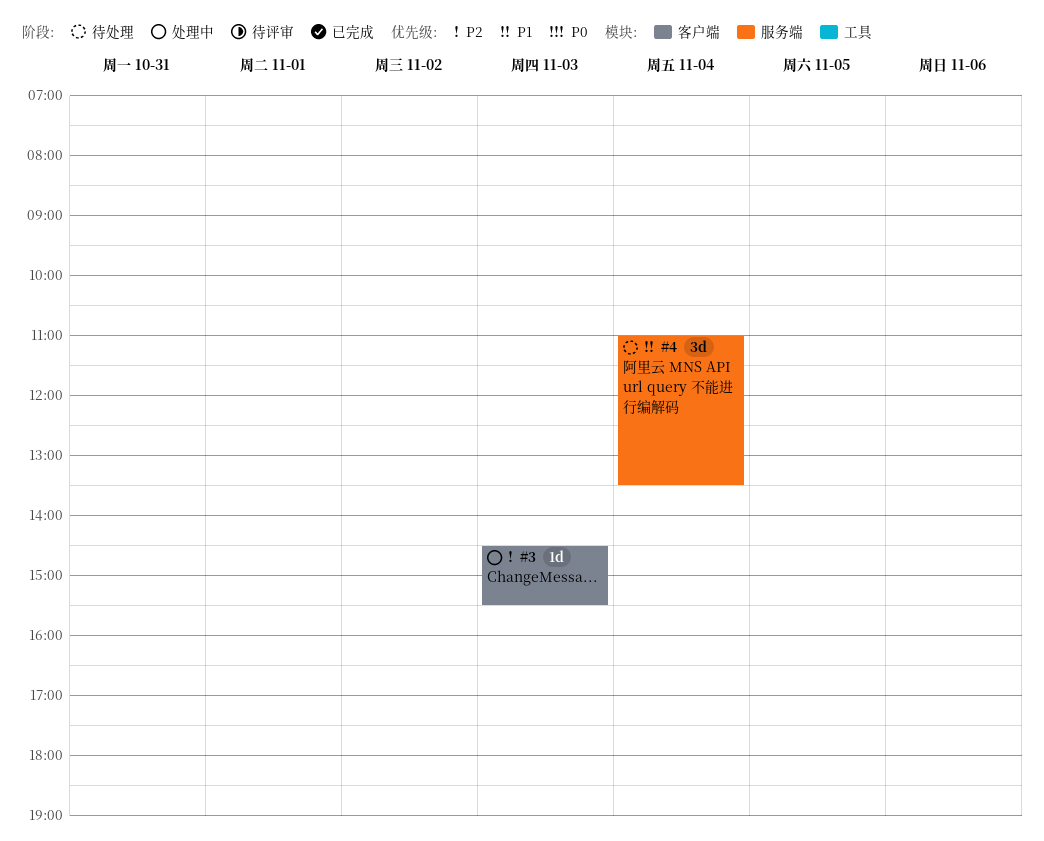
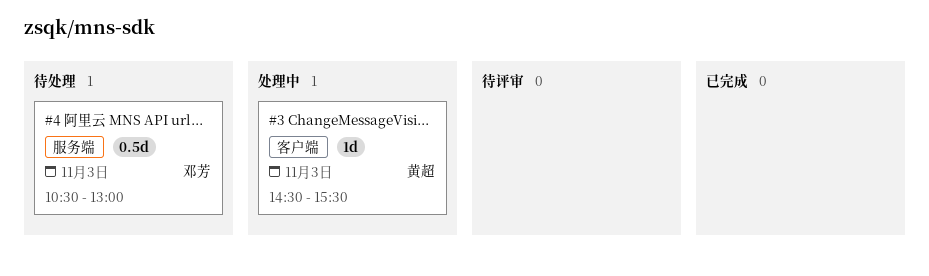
#4, estimate: 3d -> 0.5d
#4, day: Nov 4 -> Nov 3
#4, begins: 11:00 -> 10:30
#4, ends: 13:30 -> 13:00

